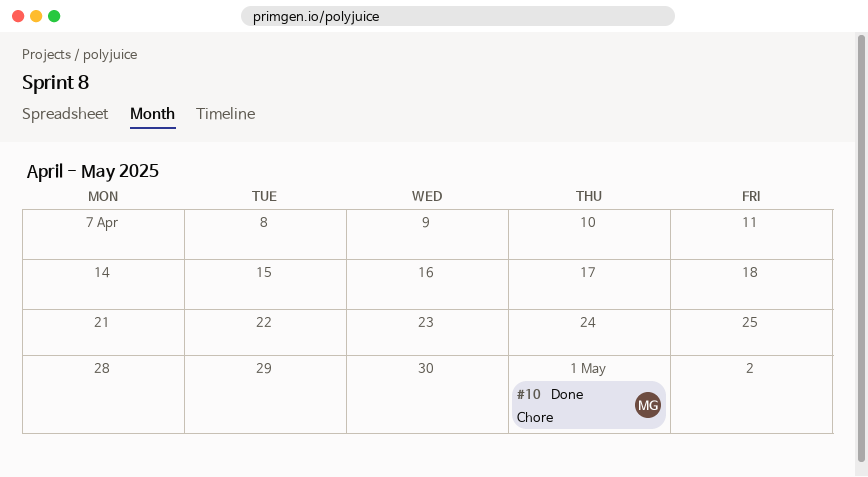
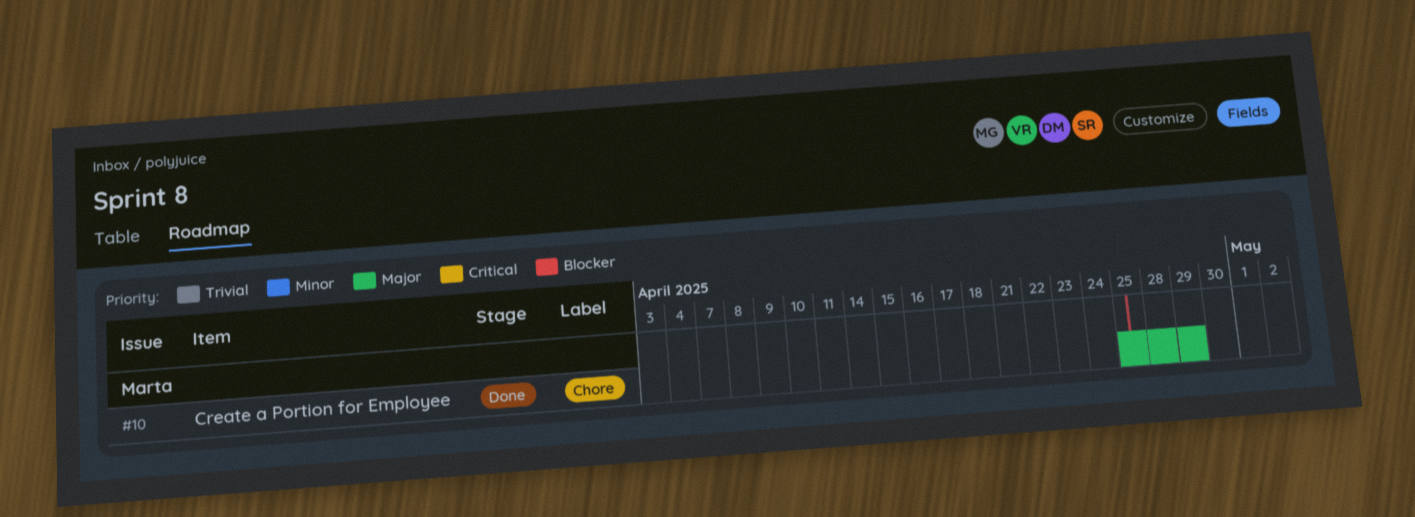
#10, due: May 1 -> Apr 29

